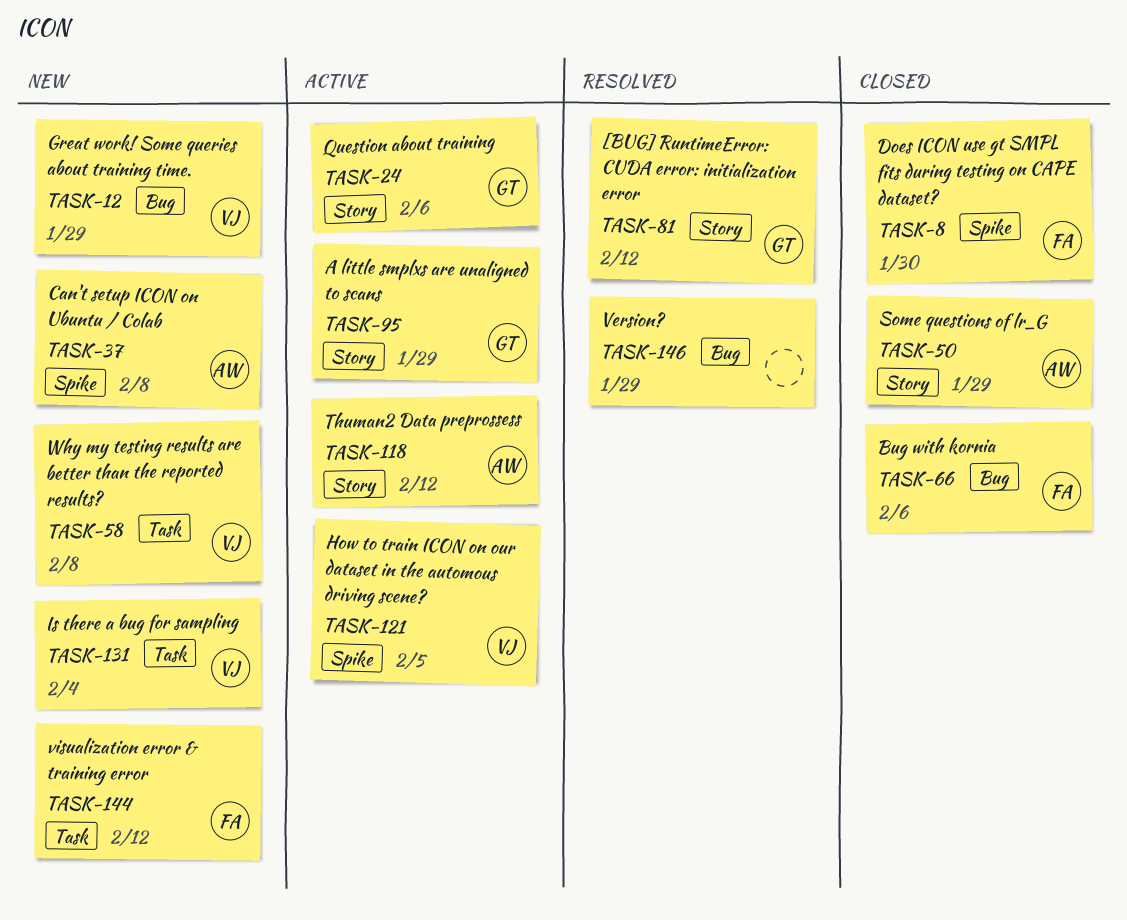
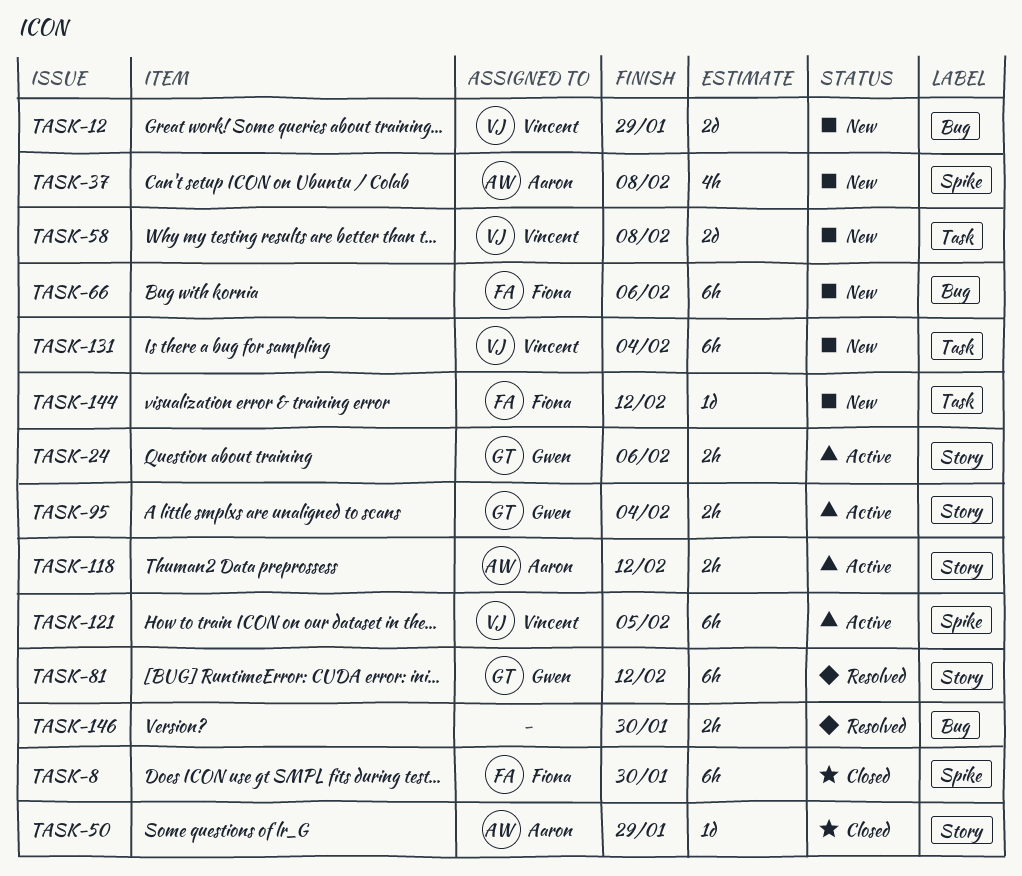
TASK-66, status: Closed -> New
TASK-95, due: Jan 29 -> Feb 4
TASK-146, due: Jan 29 -> Jan 30

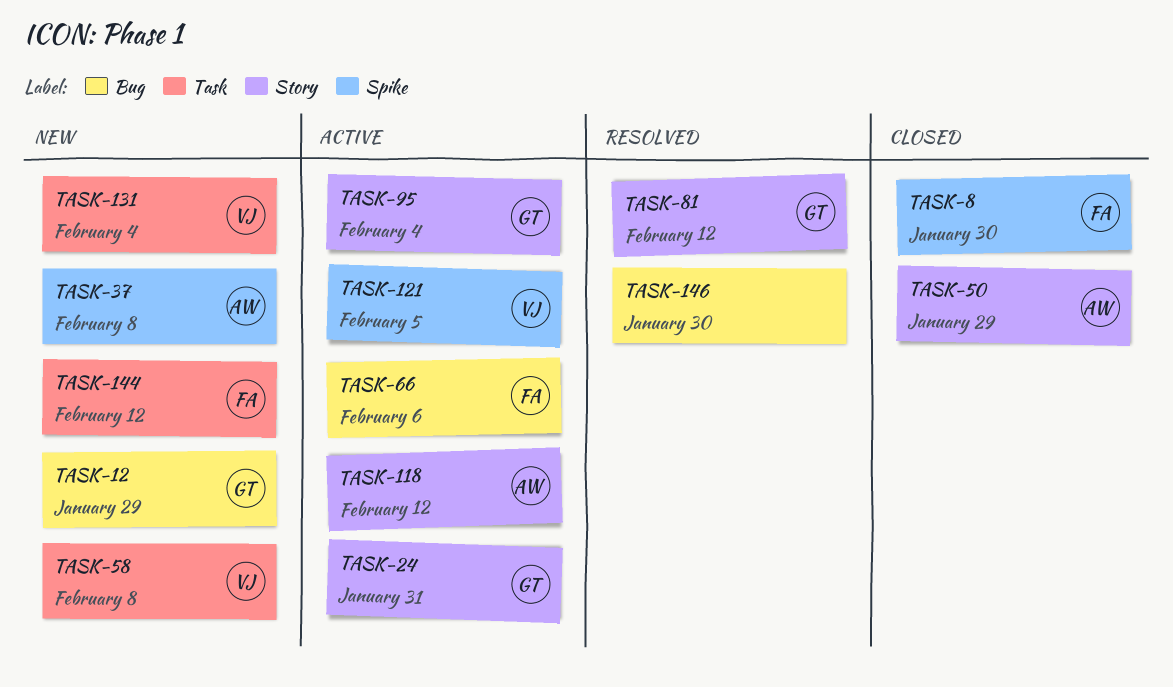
TASK-12, owner: Vincent -> Gwen
TASK-24, due: Feb 6 -> Jan 31
TASK-66, status: New -> Active

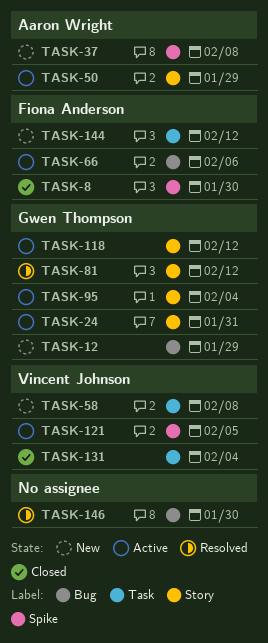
TASK-50, status: Closed -> Active
TASK-118, owner: Aaron Wright -> Gwen Thompson
TASK-131, status: New -> Closed

